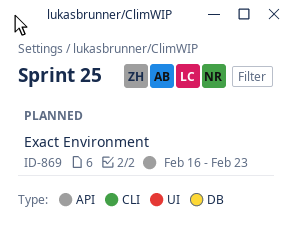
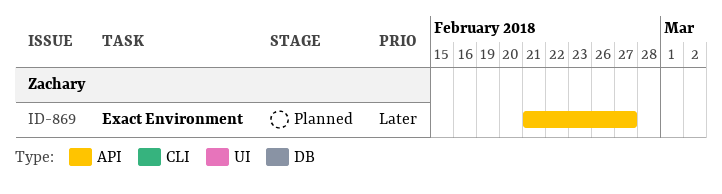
ID-869, start: Feb 16 -> Feb 21
ID-869, due: Feb 23 -> Feb 27

